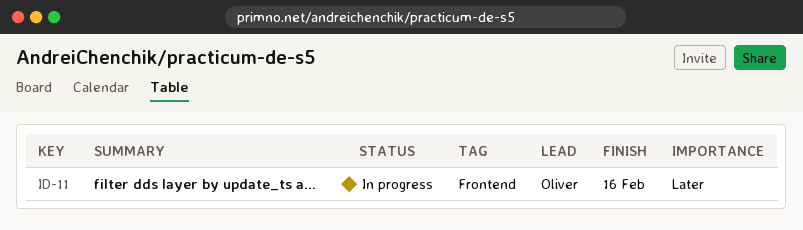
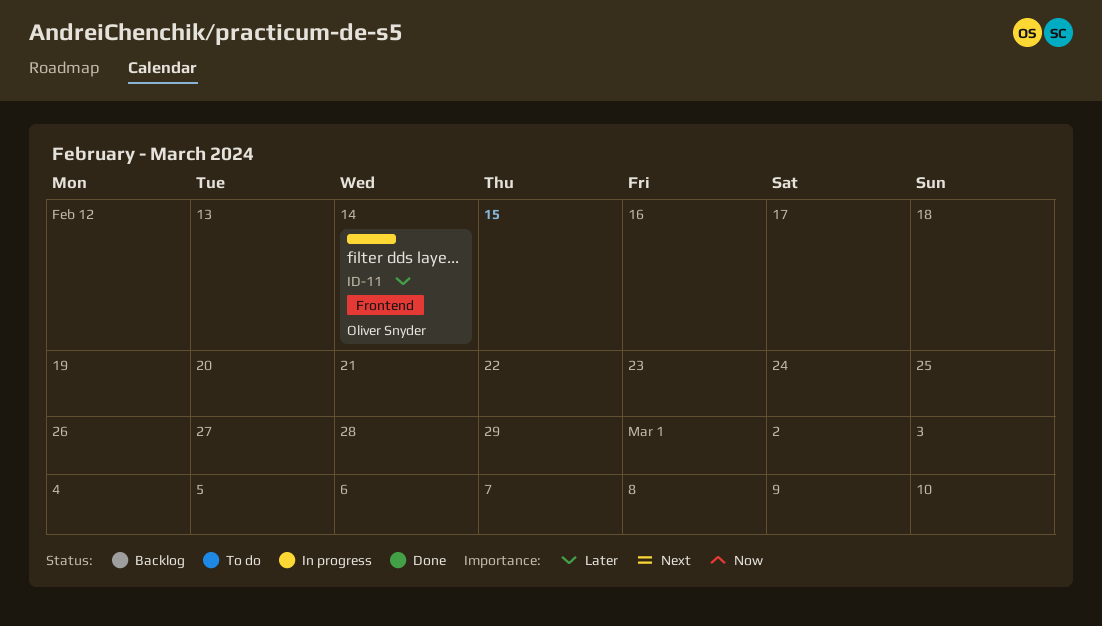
ID-11, due: Feb 16 -> Feb 14

